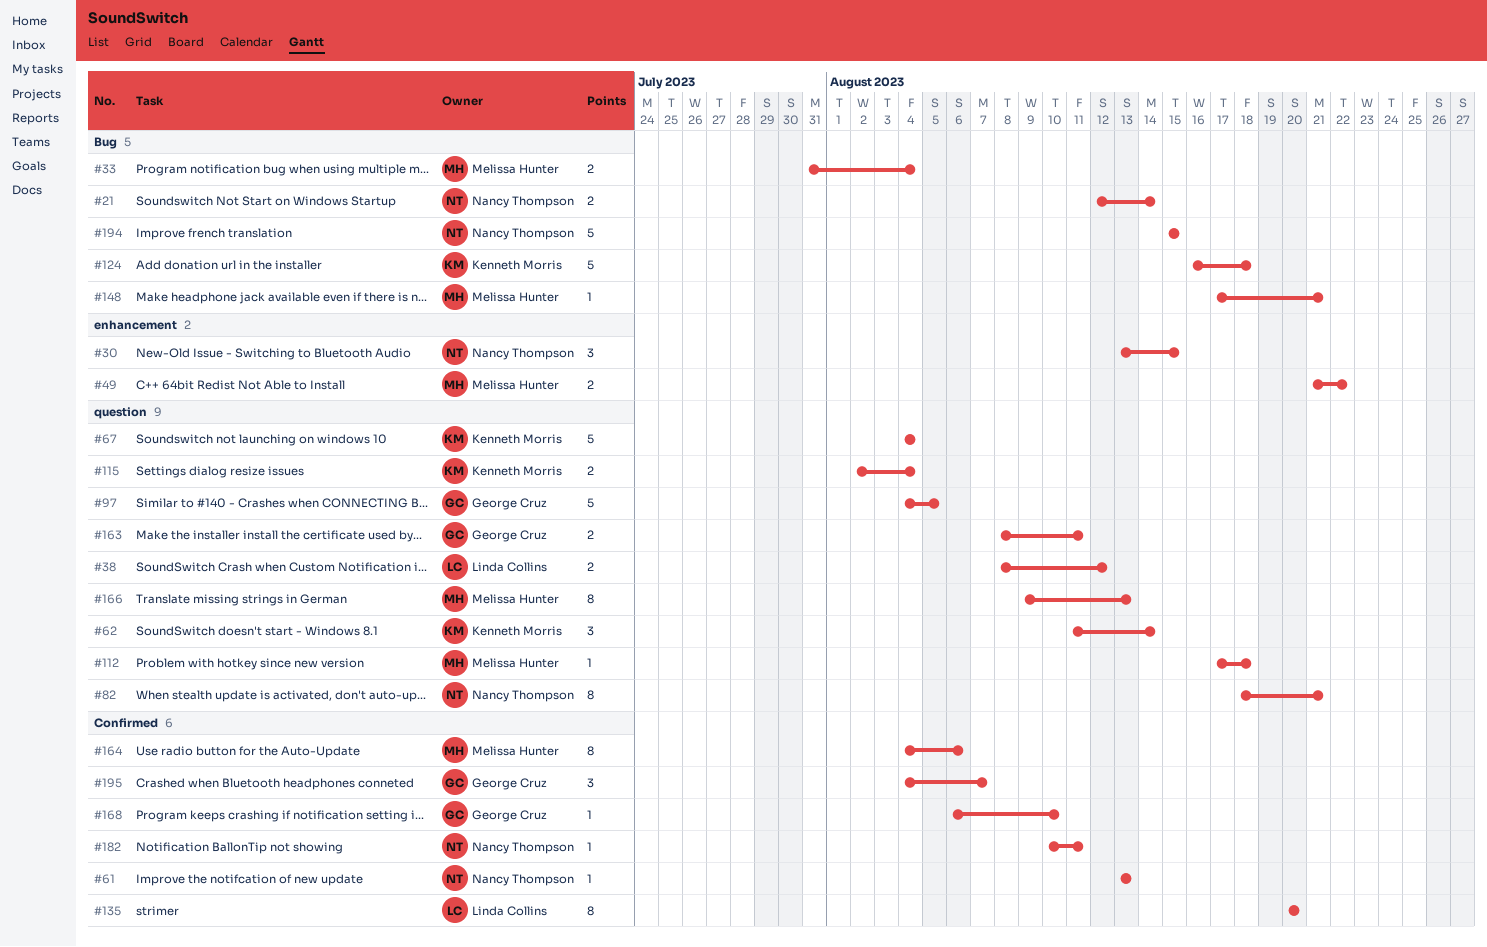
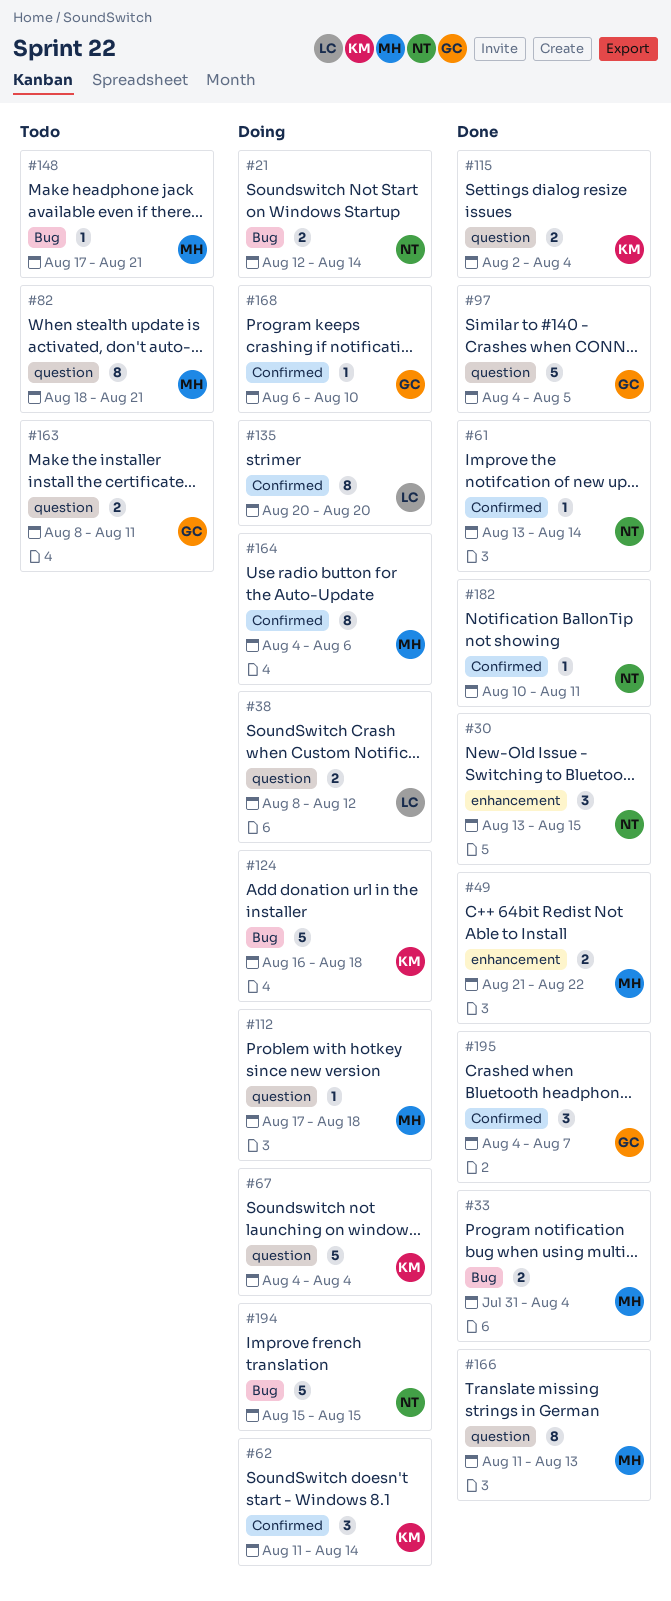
#61, due: Aug 13 -> Aug 14
#62, label: question -> Confirmed
#82, owner: Nancy Thompson -> Melissa Hunter
#166, start: Aug 9 -> Aug 11

